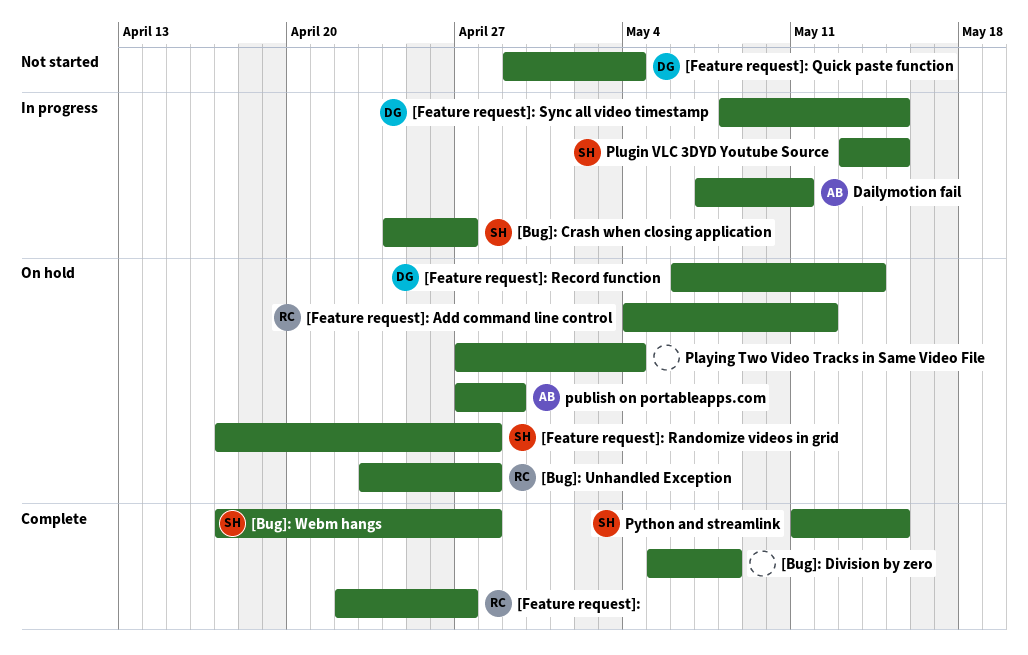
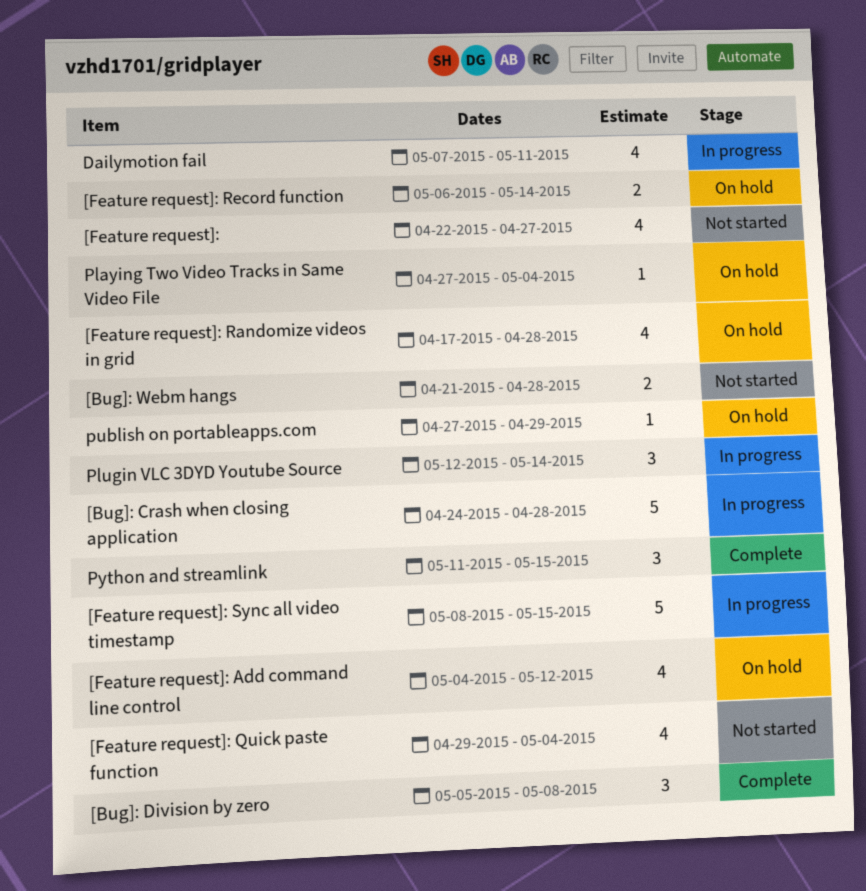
[Bug]: Crash when closing application, due: Apr 27 -> Apr 28
[Bug]: Unhandled Exception: present -> none
[Bug]: Webm hangs, status: Complete -> Not started
[Bug]: Webm hangs, start: Apr 17 -> Apr 21
[Feature request]:, status: Complete -> Not started
Plugin VLC 3DYD Youtube Source, start: May 13 -> May 12
Plugin VLC 3DYD Youtube Source, due: May 15 -> May 14

